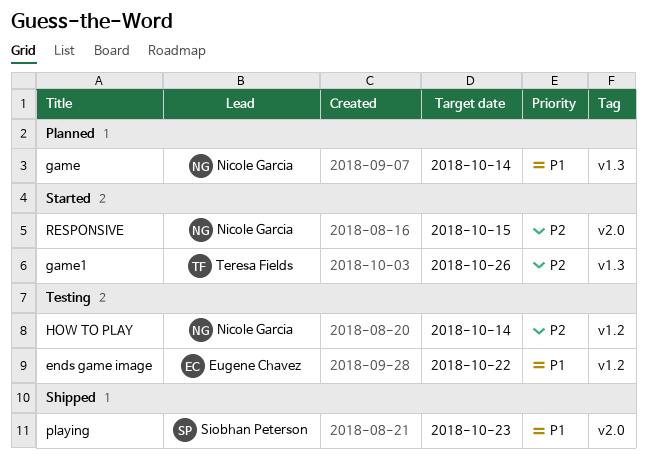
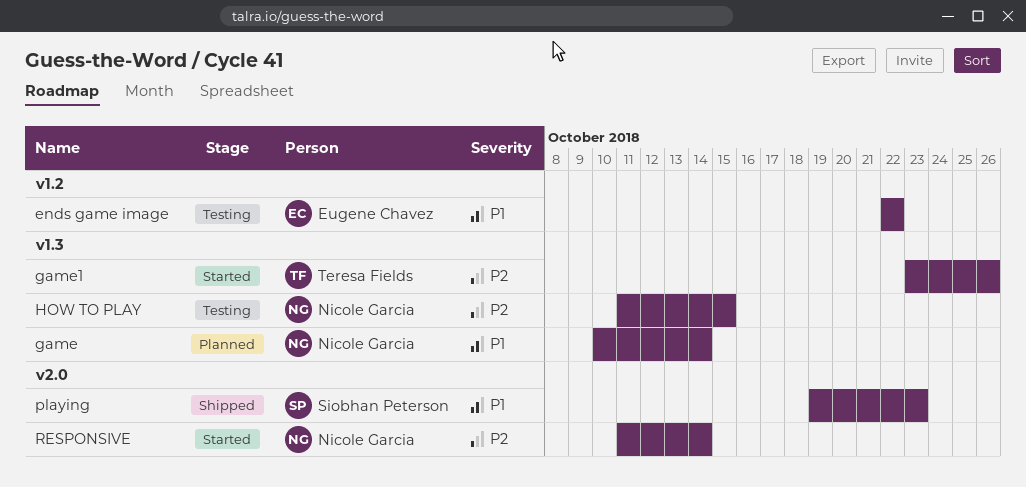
HOW TO PLAY, label: v1.2 -> v1.3
HOW TO PLAY, due: Oct 14 -> Oct 15
RESPONSIVE, due: Oct 15 -> Oct 14

